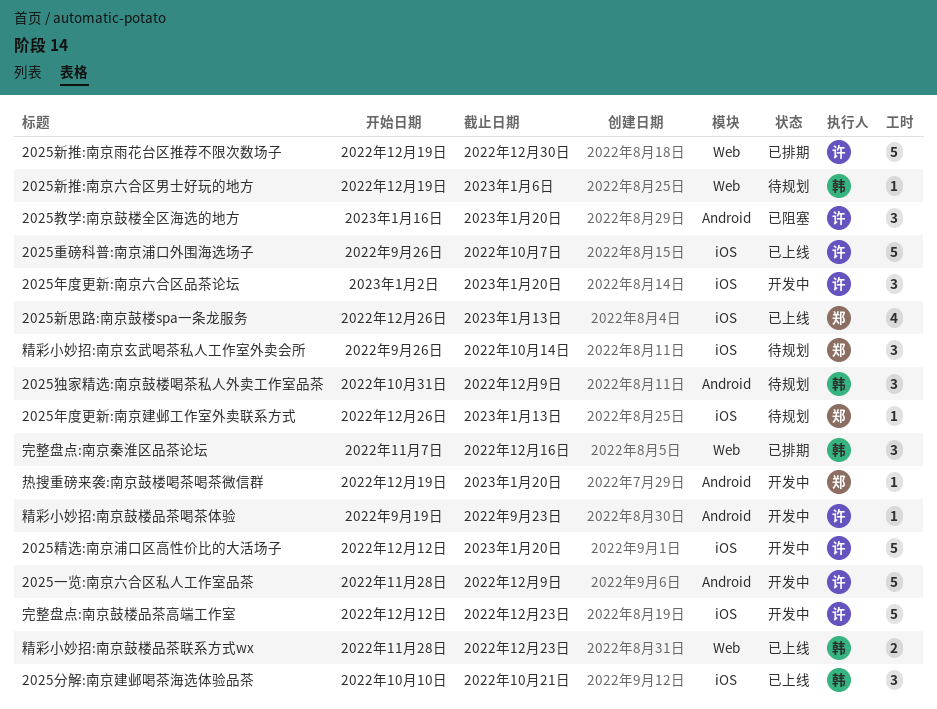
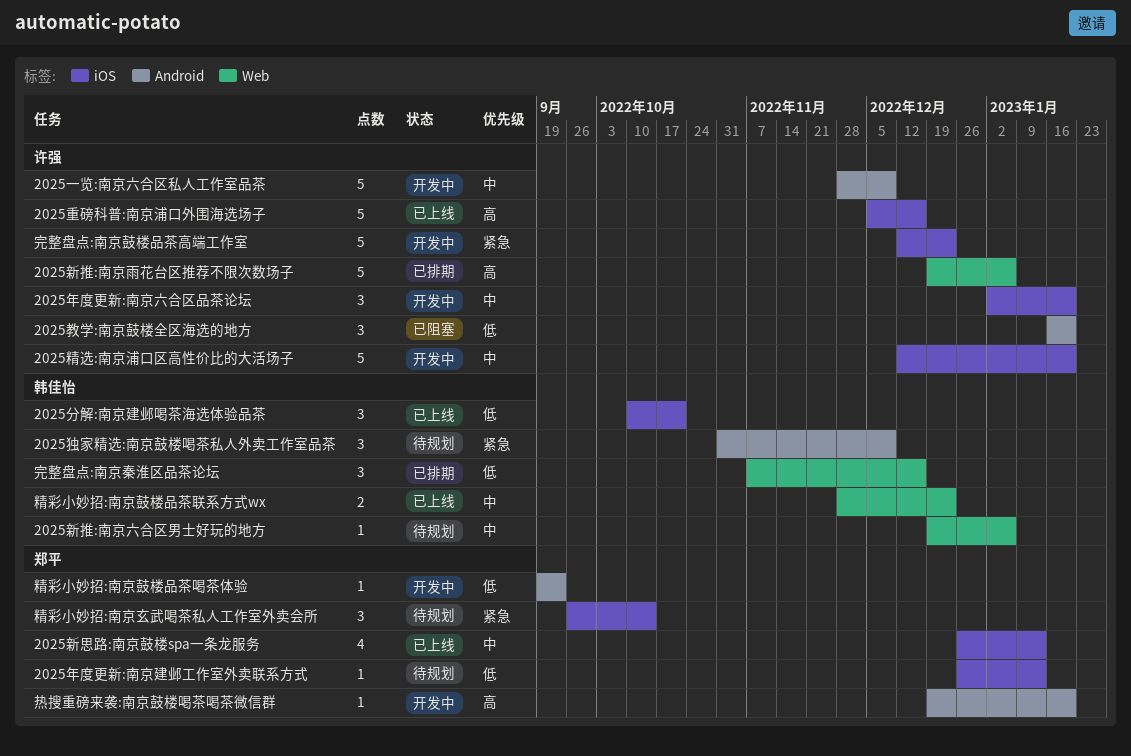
2025新推:南京雨花台区推荐不限次数场子, due: Dec 30 -> Jan 6
2025重磅科普:南京浦口外围海选场子, start: Sep 26 -> Dec 5
2025重磅科普:南京浦口外围海选场子, due: Oct 7 -> Dec 16
精彩小妙招:南京鼓楼品茶喝茶体验, owner: 许强 -> 郑平

